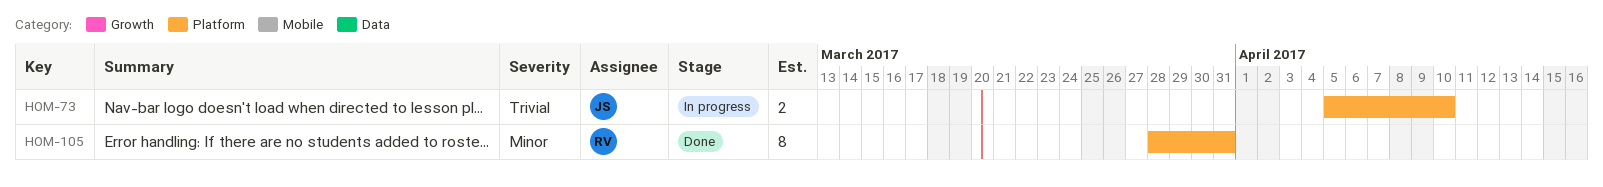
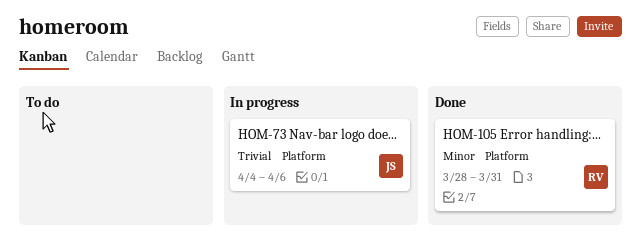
HOM-73, start: Apr 5 -> Apr 4
HOM-73, due: Apr 10 -> Apr 6

